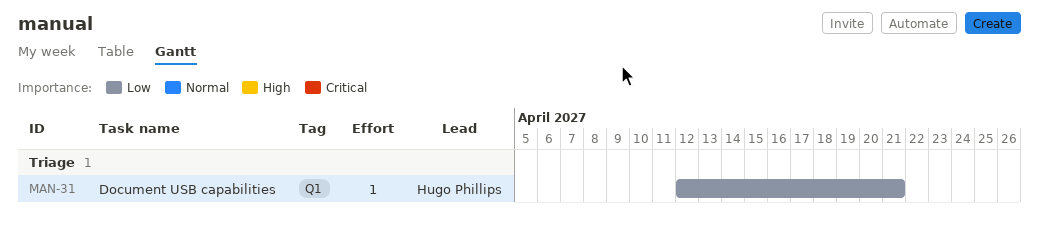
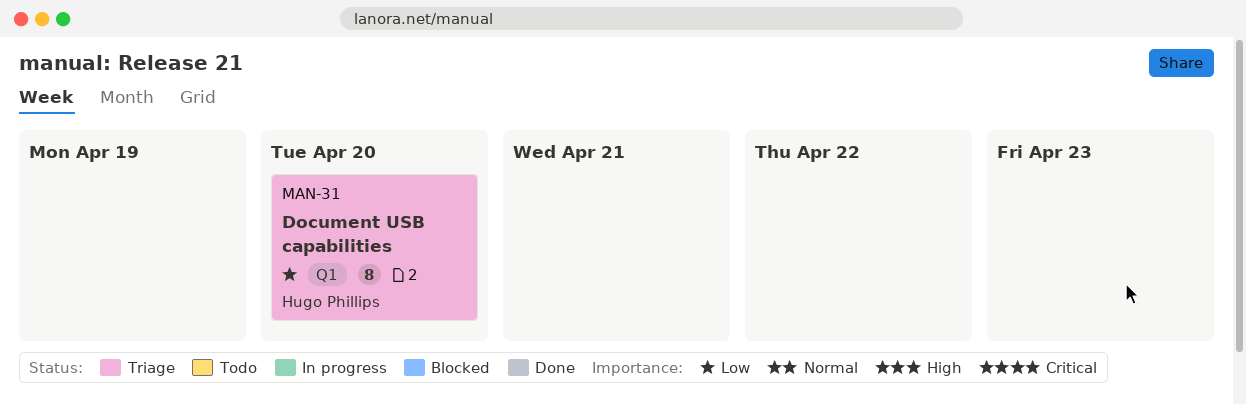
MAN-31, estimate: 1 -> 8
MAN-31, due: Apr 21 -> Apr 20

